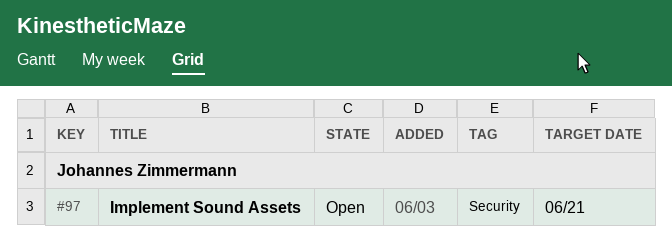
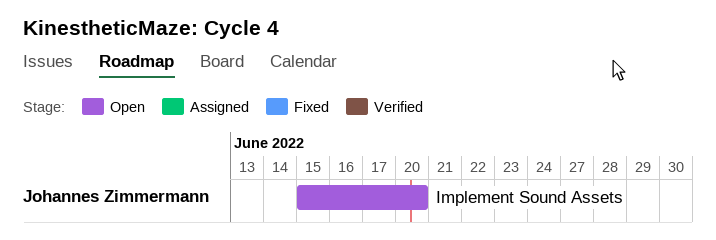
Implement Sound Assets, due: Jun 21 -> Jun 20

